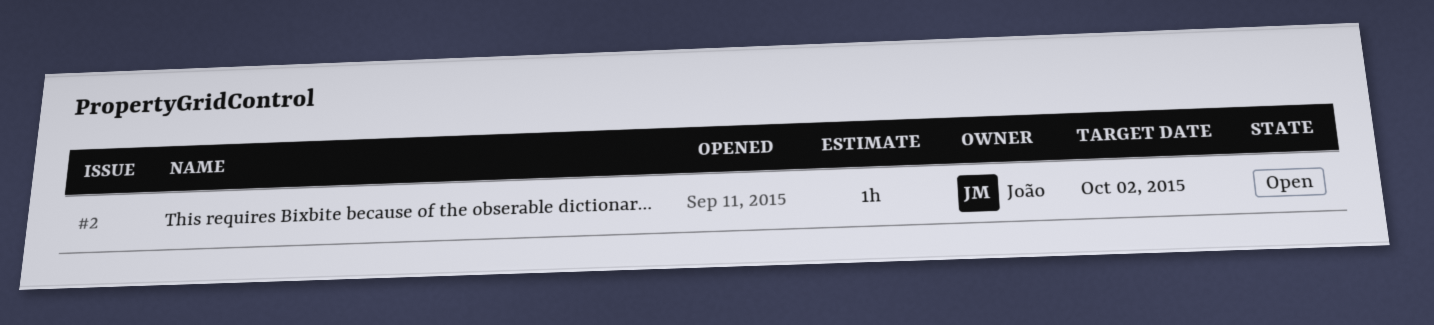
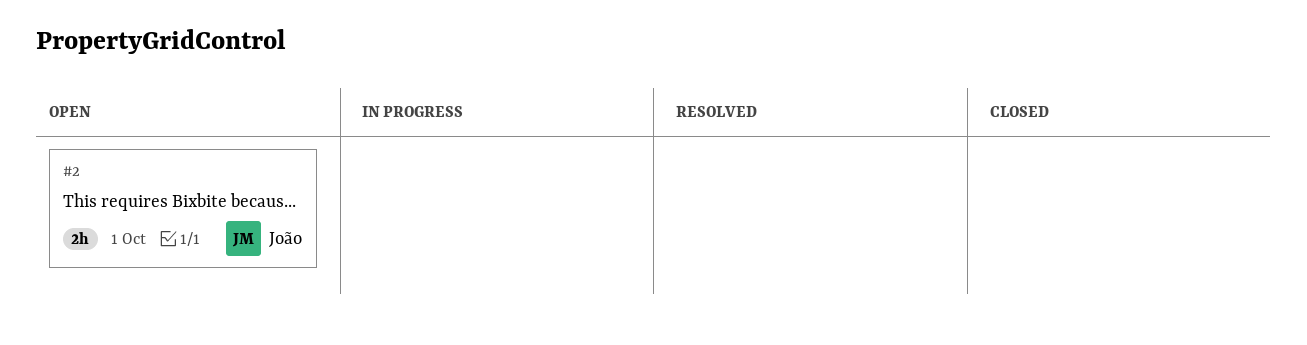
#2, estimate: 1h -> 2h
#2, due: Oct 2 -> Oct 1

